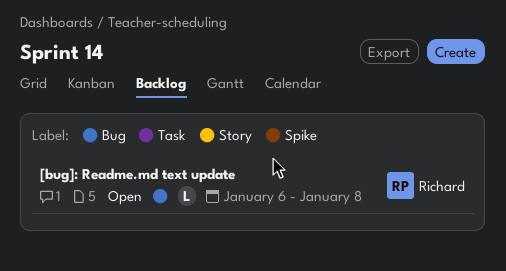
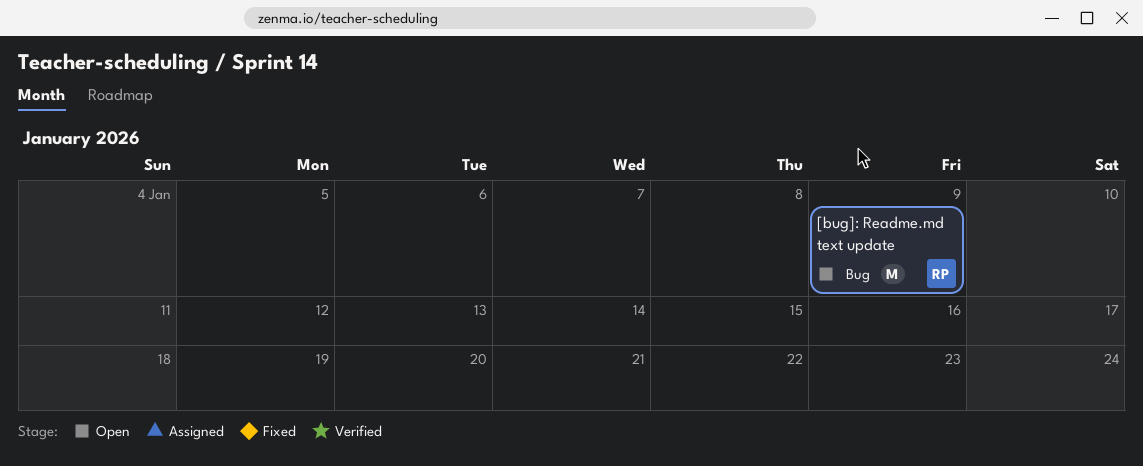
[bug]: Readme.md text update, estimate: L -> M
[bug]: Readme.md text update, due: Jan 8 -> Jan 9

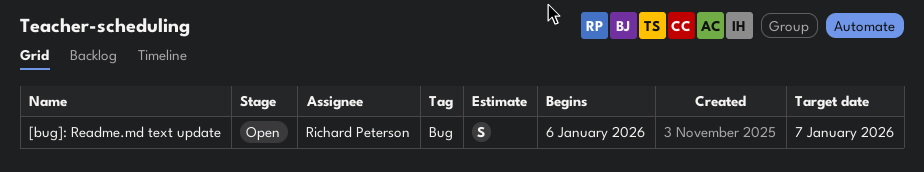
[bug]: Readme.md text update, estimate: M -> S
[bug]: Readme.md text update, due: Jan 9 -> Jan 7

